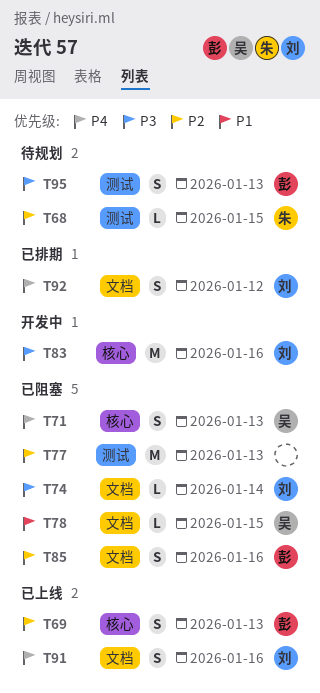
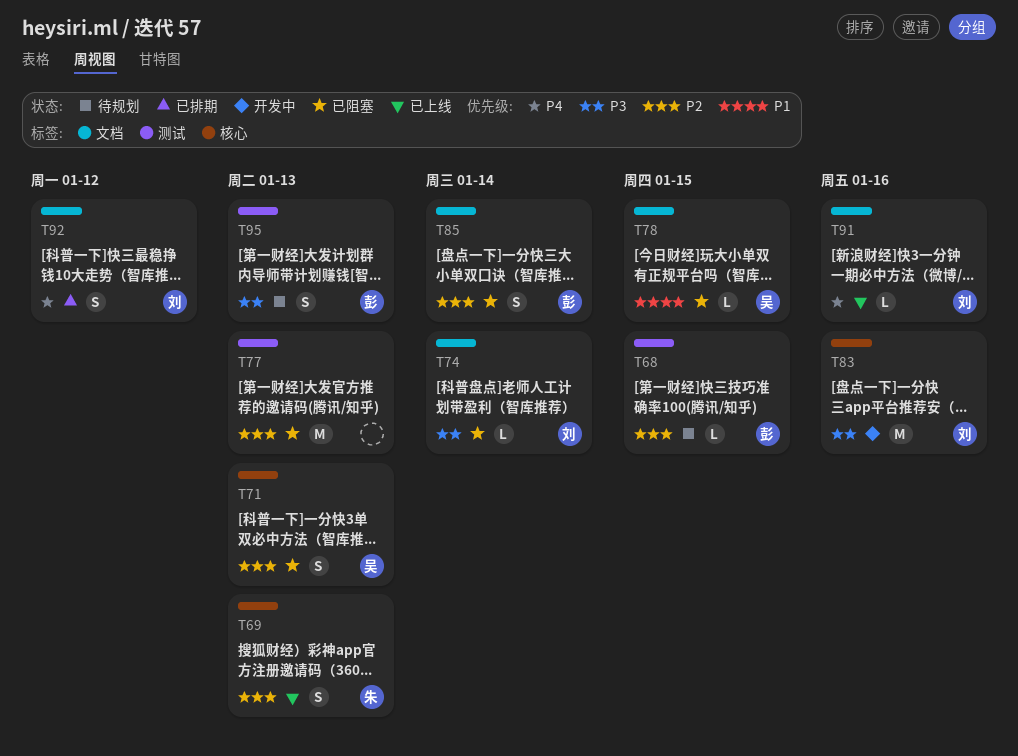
T68, owner: 朱 -> 彭
T69, owner: 彭 -> 朱
T71, priority: P4 -> P2
T85, due: Jan 16 -> Jan 14
T91, estimate: S -> L

